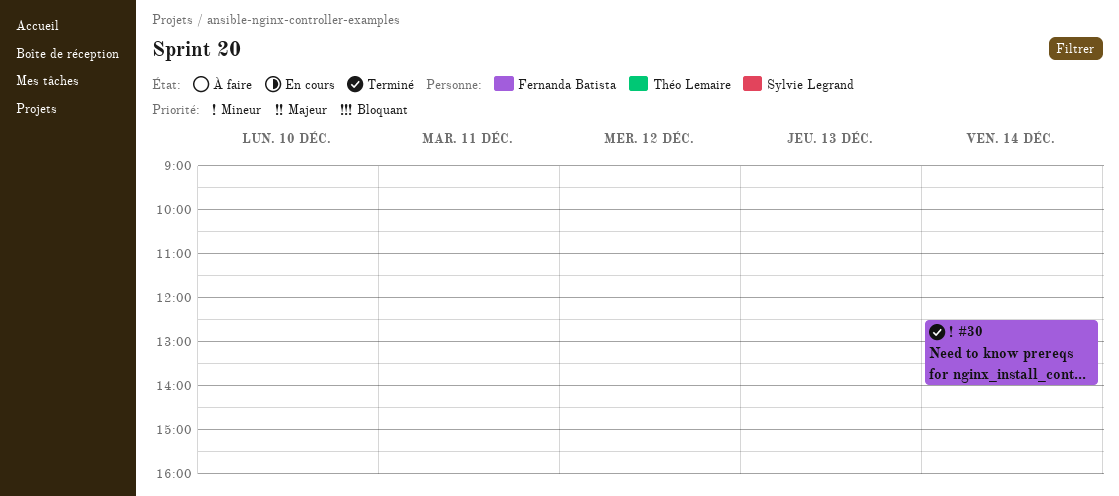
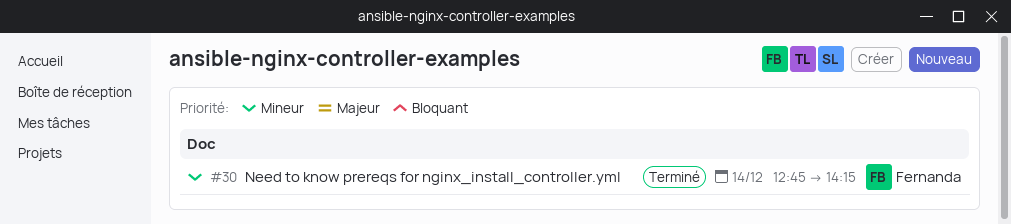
#30, begins: 12:30 -> 12:45
#30, ends: 14:00 -> 14:15

